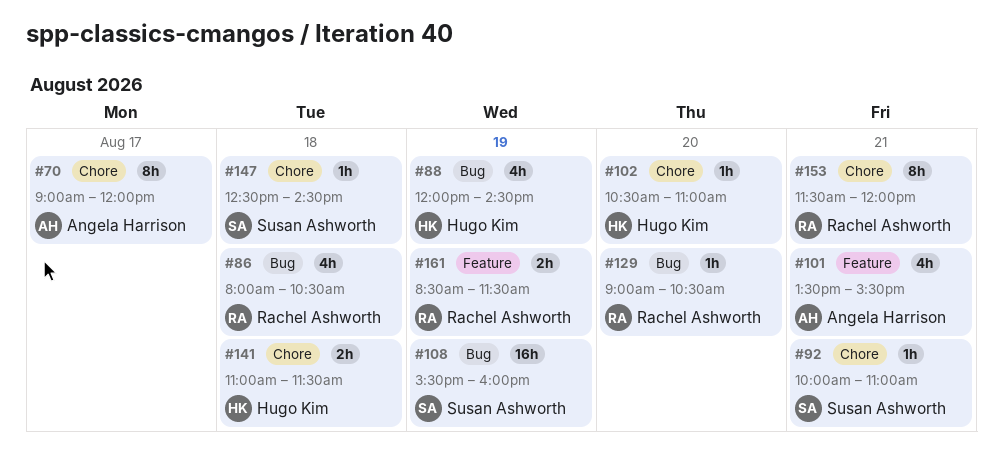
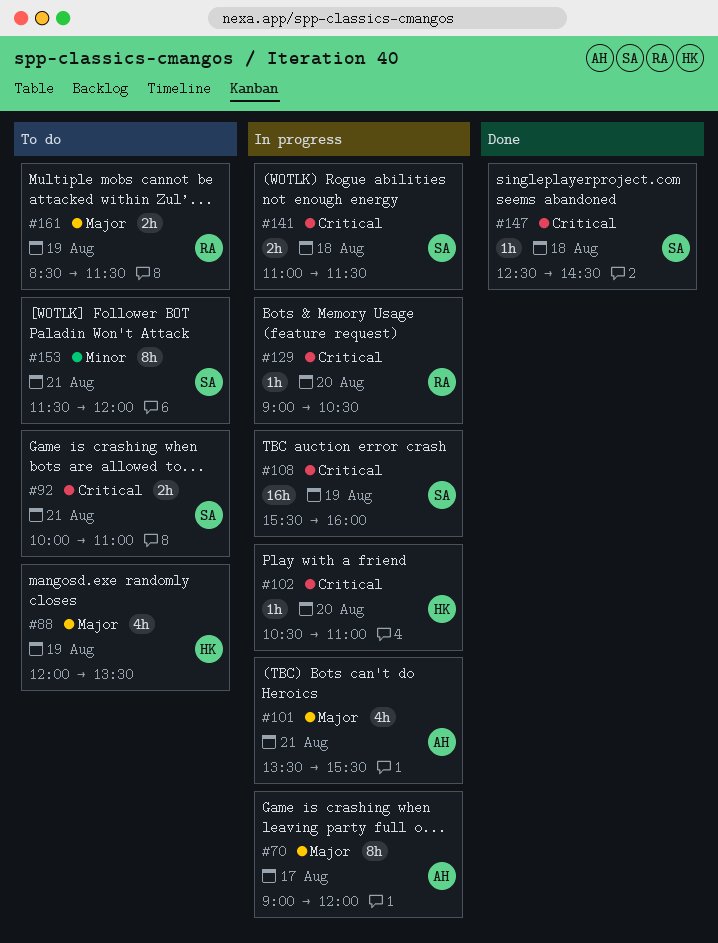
#86: present -> none
#88, ends: 14:30 -> 13:30
#92, estimate: 1h -> 2h
#141, owner: Hugo Kim -> Susan Ashworth
#153, owner: Rachel Ashworth -> Susan Ashworth

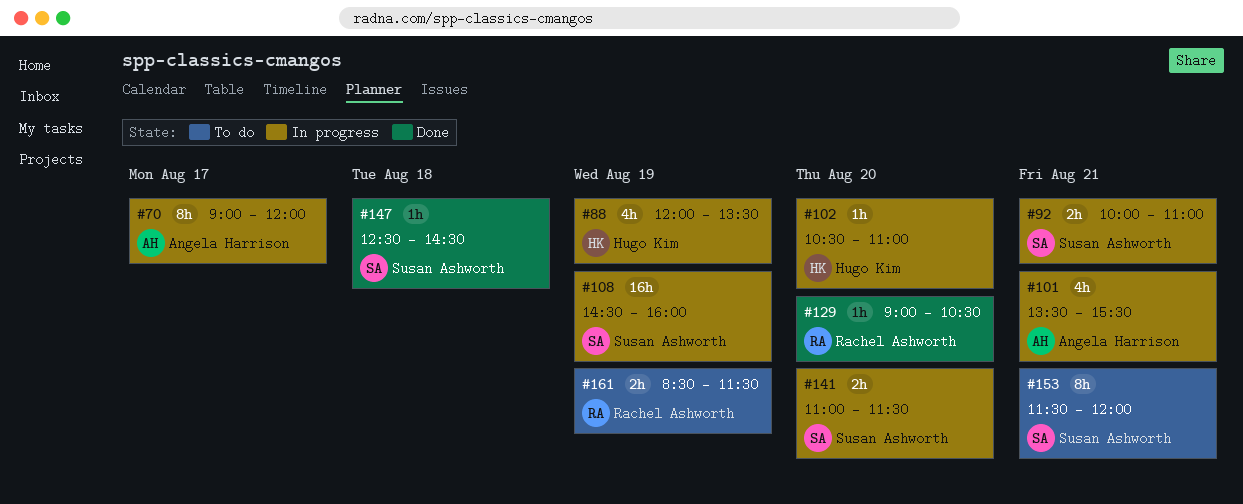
#88, status: To do -> In progress
#92, status: To do -> In progress
#108, begins: 15:30 -> 14:30
#129, status: In progress -> Done
#141, day: Aug 18 -> Aug 20

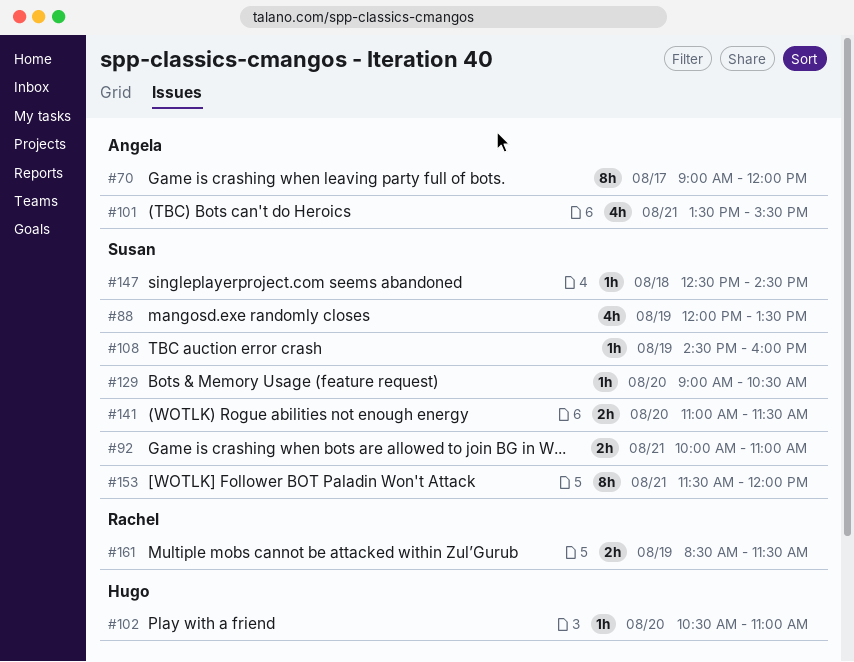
#88, owner: Hugo Kim -> Susan Ashworth
#108, estimate: 16h -> 1h
#129, owner: Rachel Ashworth -> Susan Ashworth

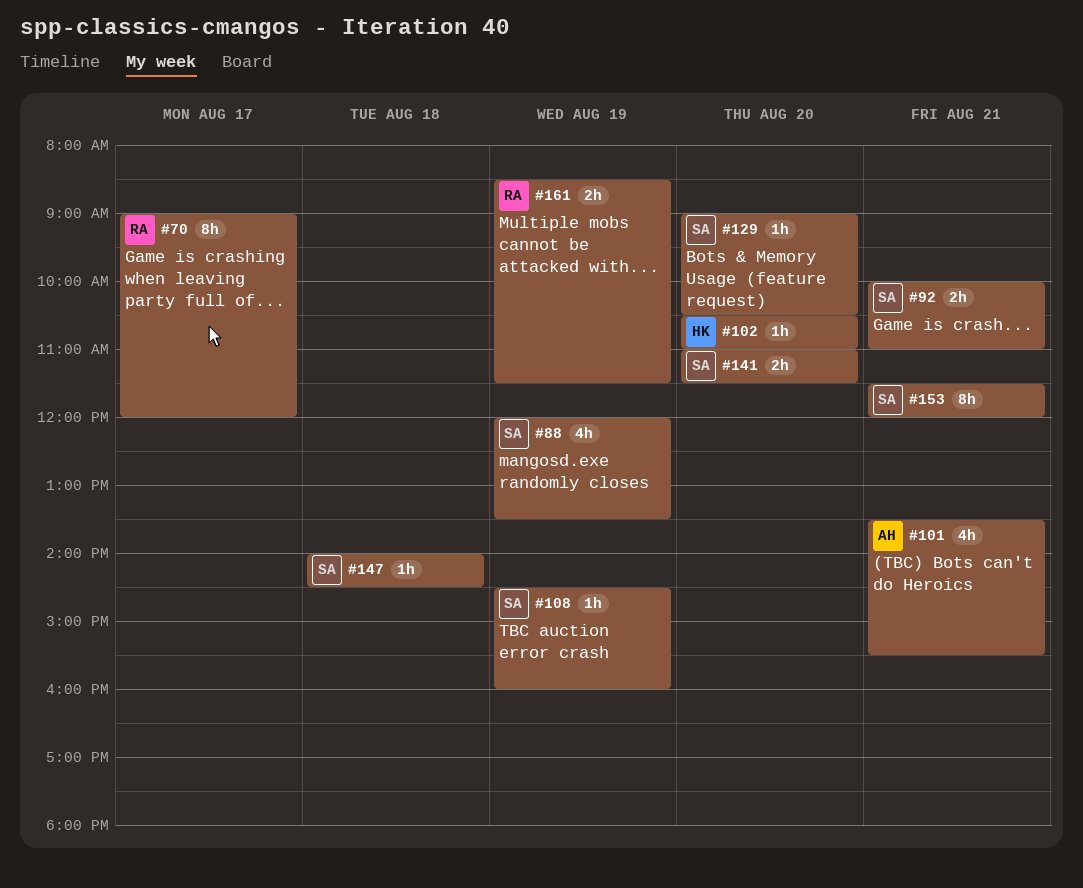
#70, owner: Angela -> Rachel
#147, begins: 12:30 -> 14:00

